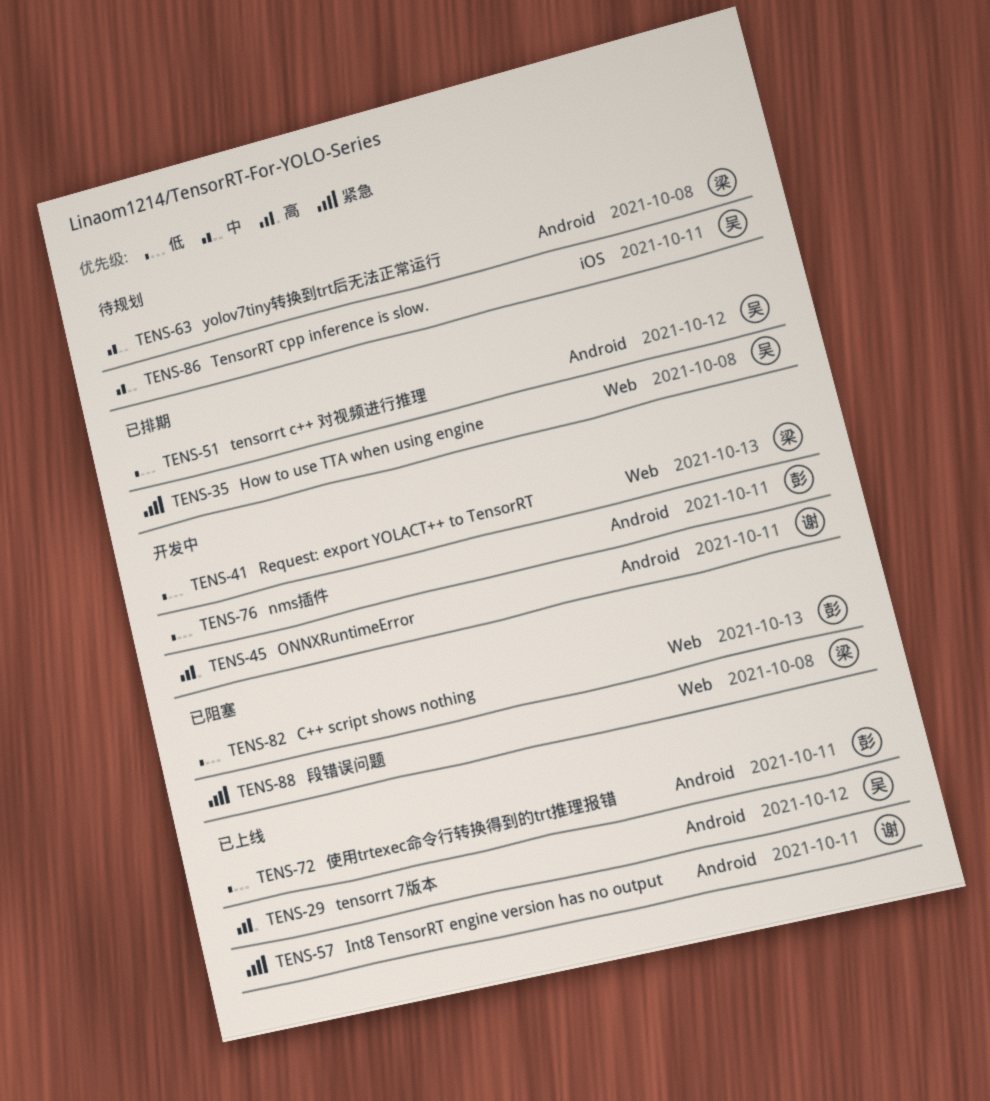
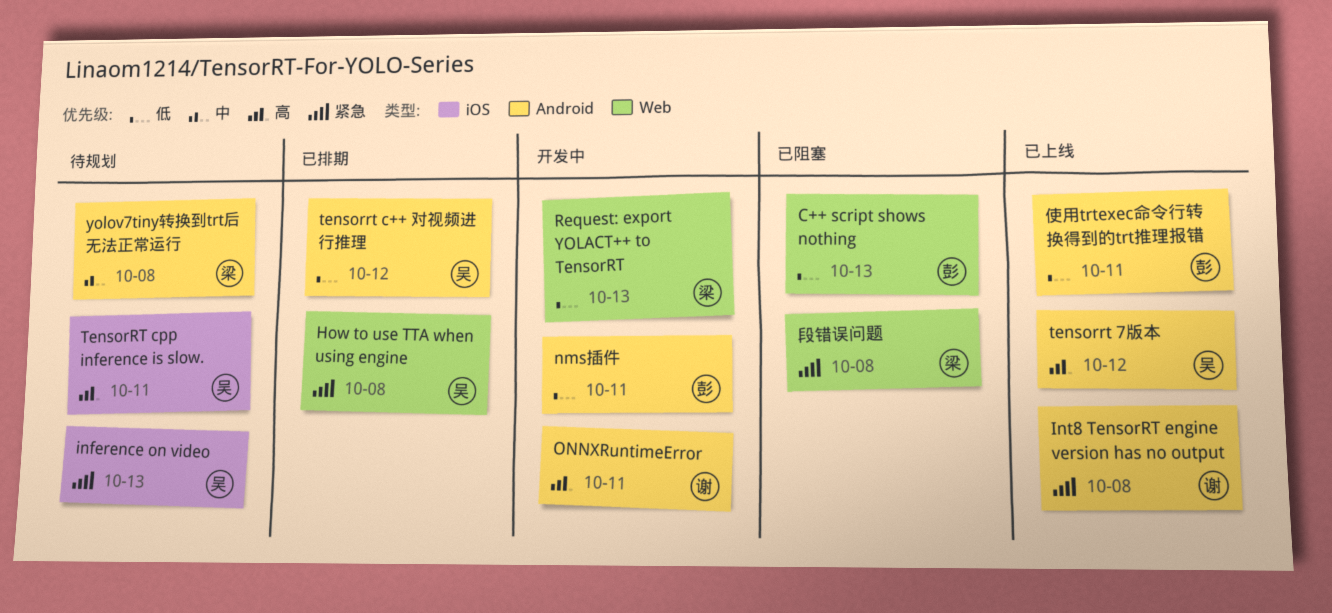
inference on video: none -> present
Int8 TensorRT engine version has no output, due: Oct 11 -> Oct 8
TensorRT cpp inference is slow., priority: 中 -> 高

